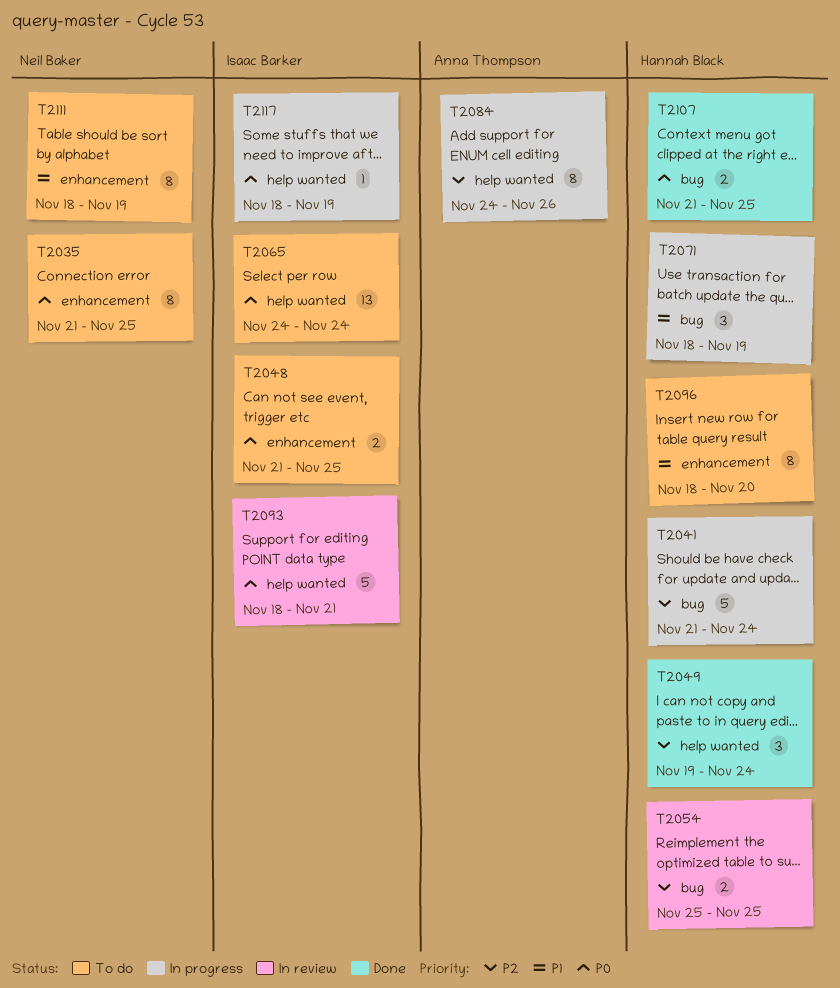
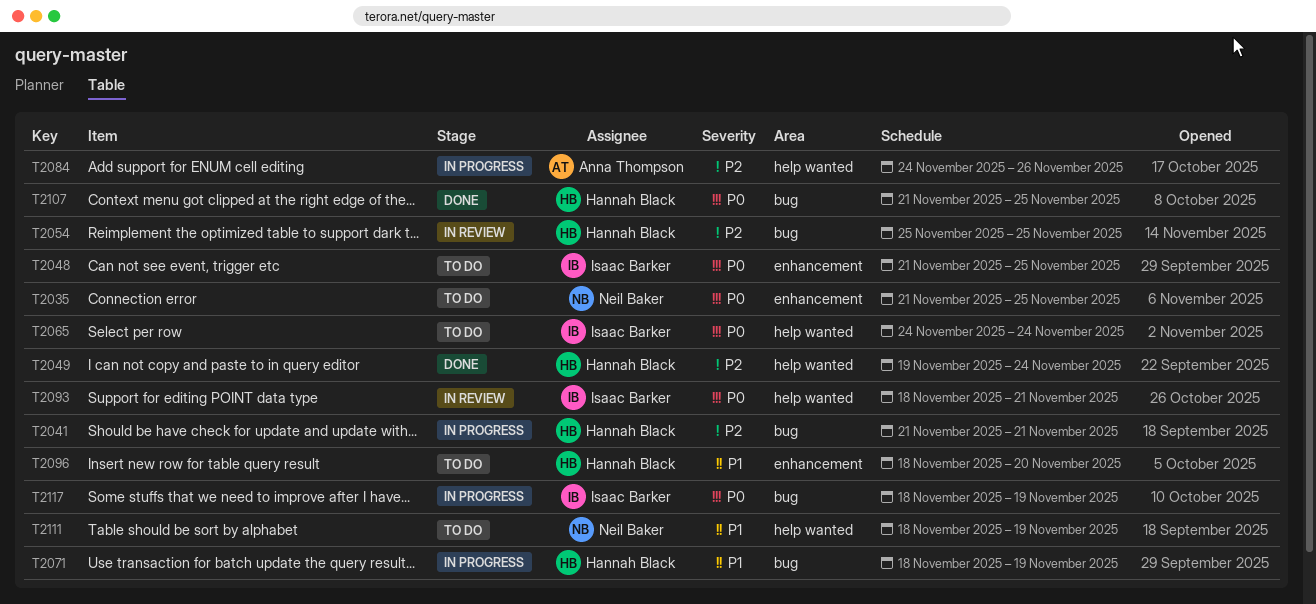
T2041, due: Nov 24 -> Nov 21
T2111, label: enhancement -> help wanted
T2117, label: help wanted -> bug

